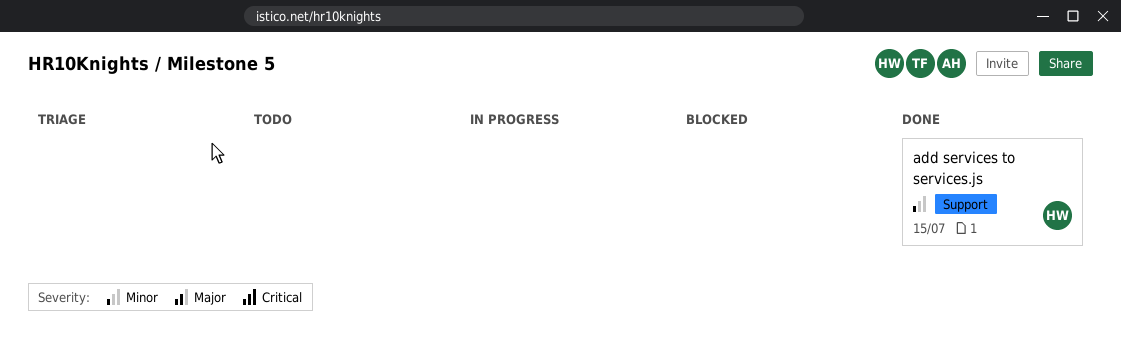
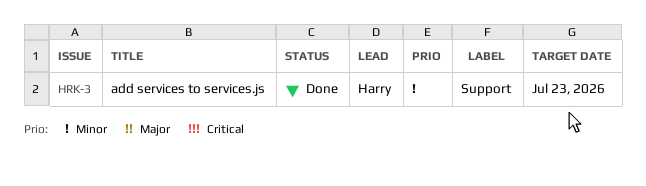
add services to services.js, due: Jul 15 -> Jul 23

